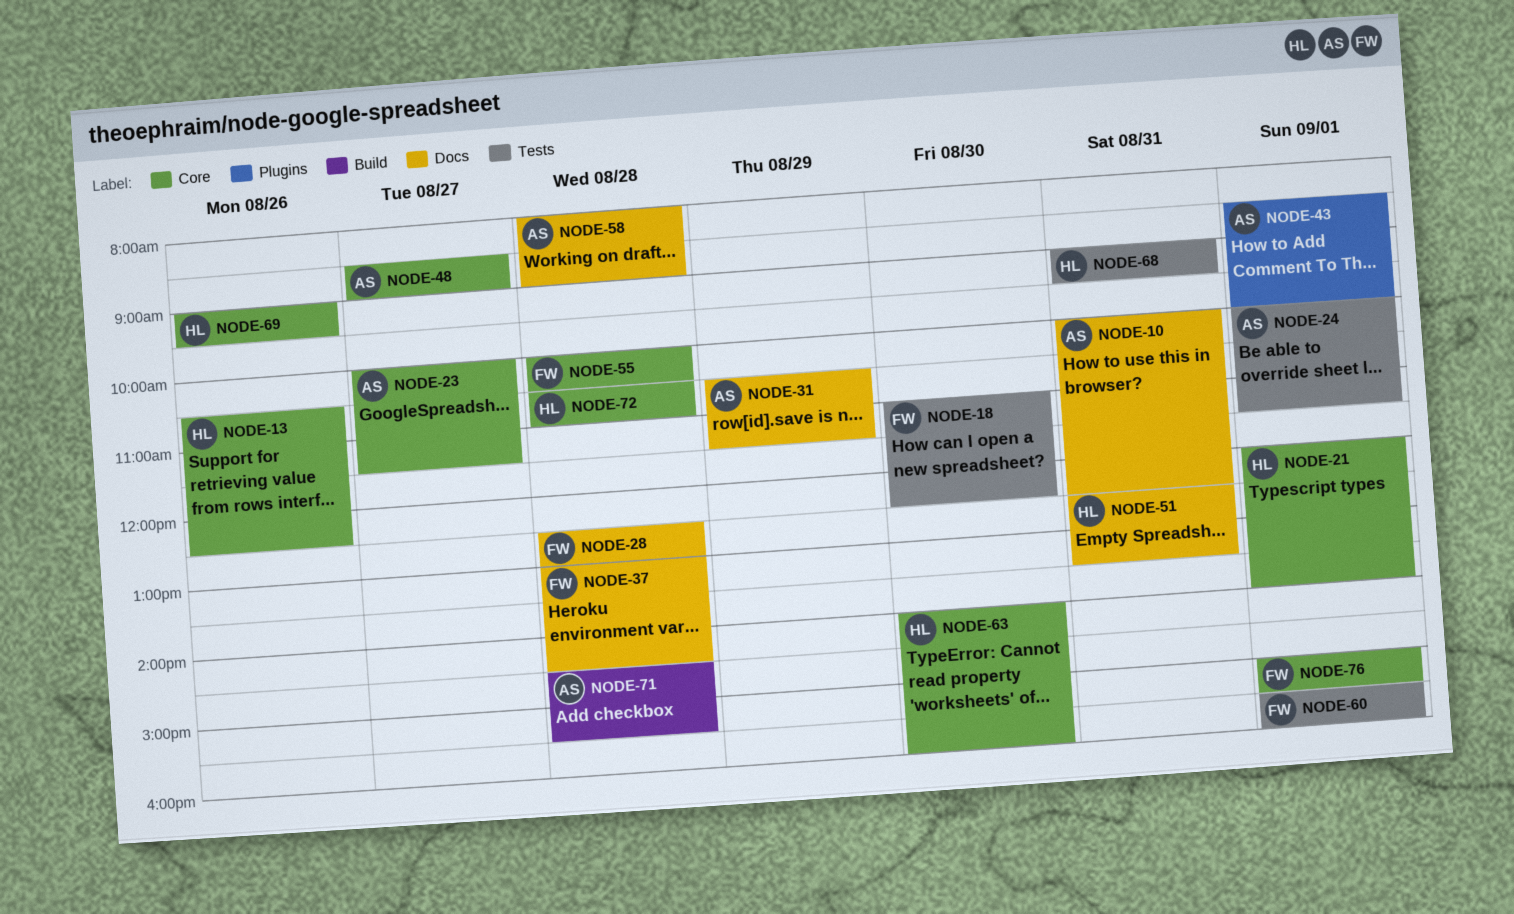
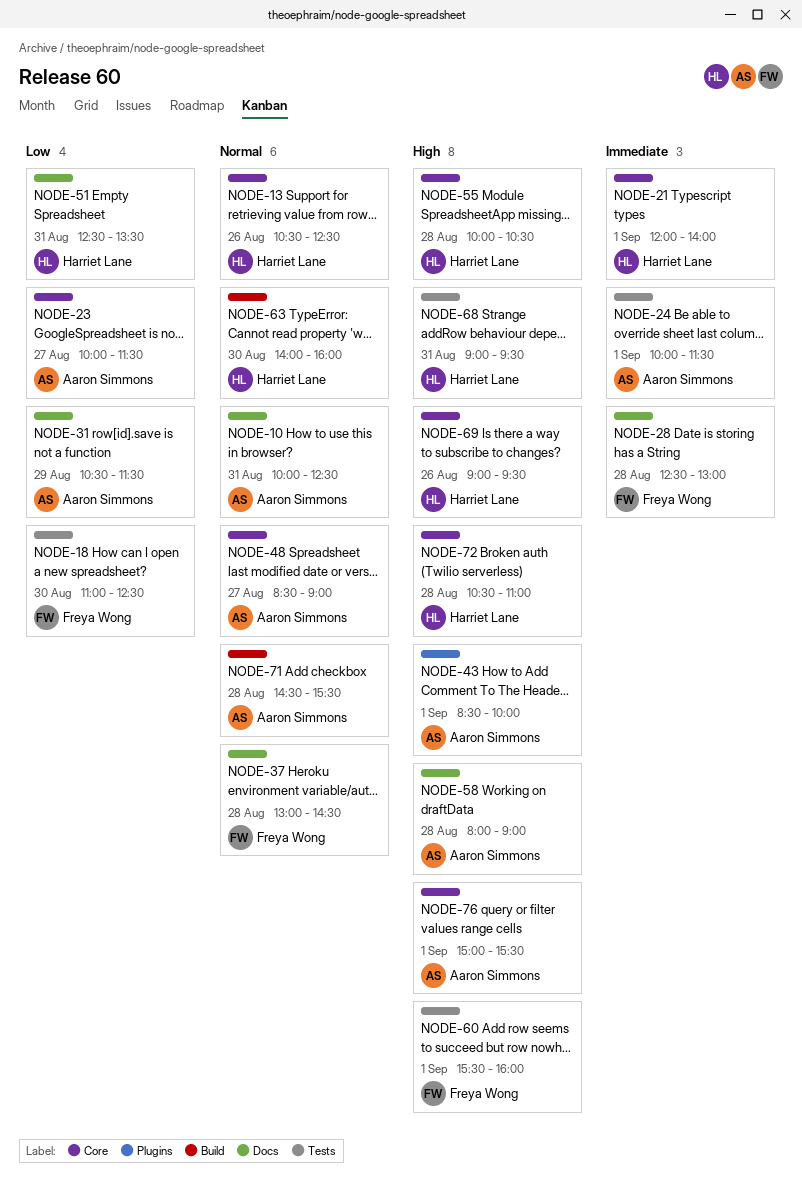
NODE-55, owner: Freya Wong -> Harriet Lane
NODE-63, label: Core -> Build
NODE-76, owner: Freya Wong -> Aaron Simmons

